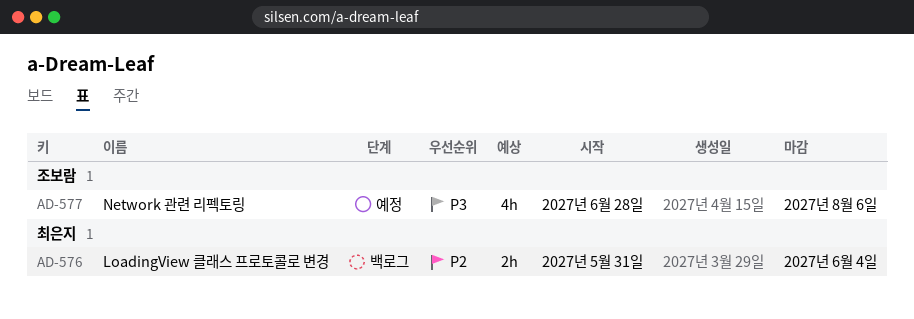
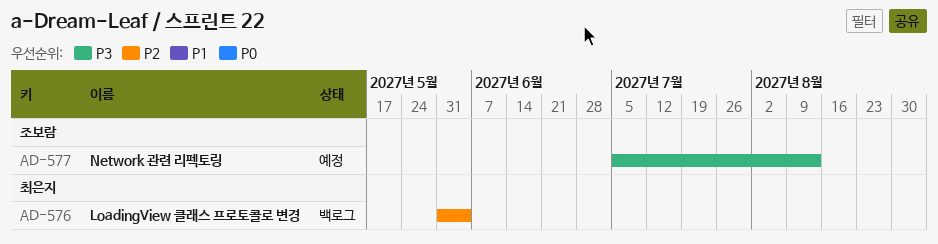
AD-577, start: Jun 28 -> Jul 5
AD-577, due: Aug 6 -> Aug 13

